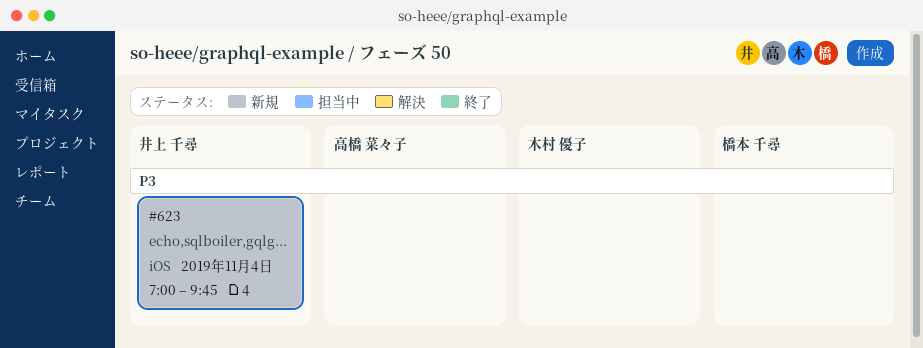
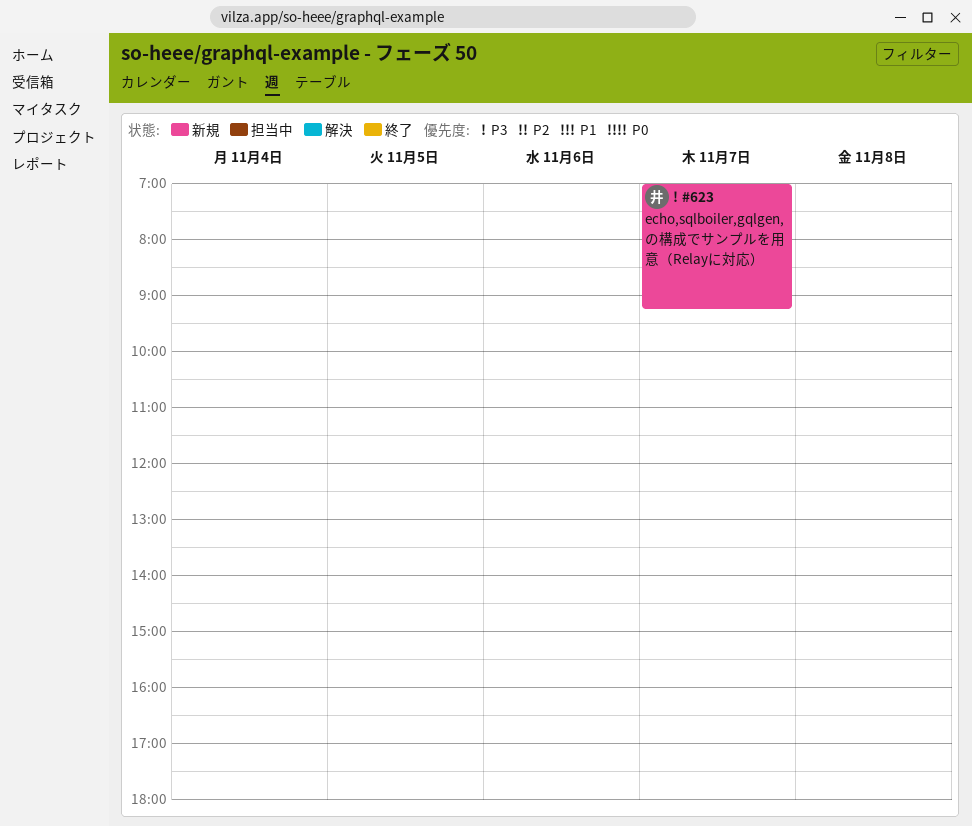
#623, day: Nov 4 -> Nov 7
#623, ends: 09:45 -> 09:15

